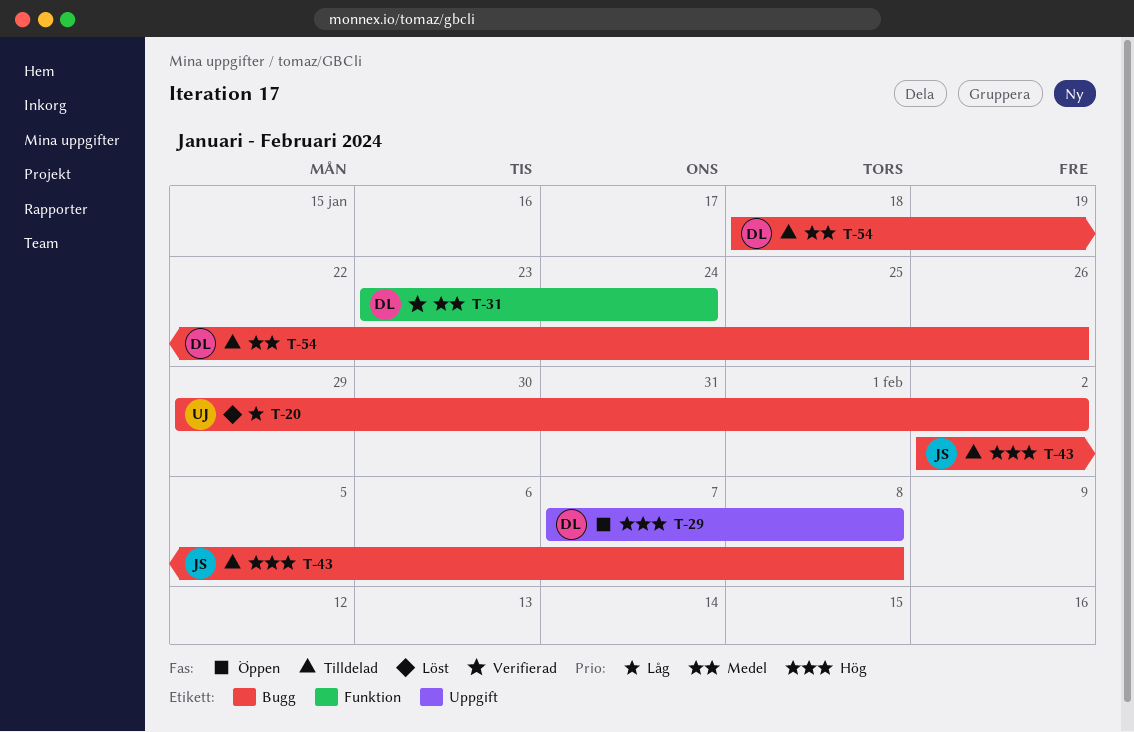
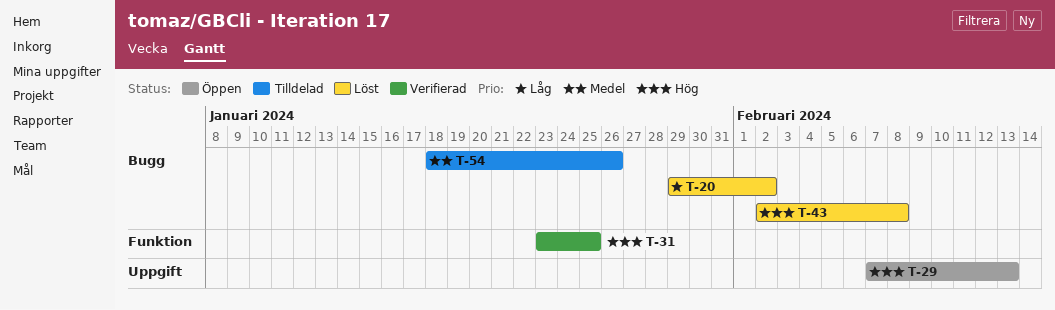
T-29, due: Feb 8 -> Feb 13
T-31, priority: Medel -> Hög
T-31, due: Jan 24 -> Jan 25
T-43, status: Tilldelad -> Löst

